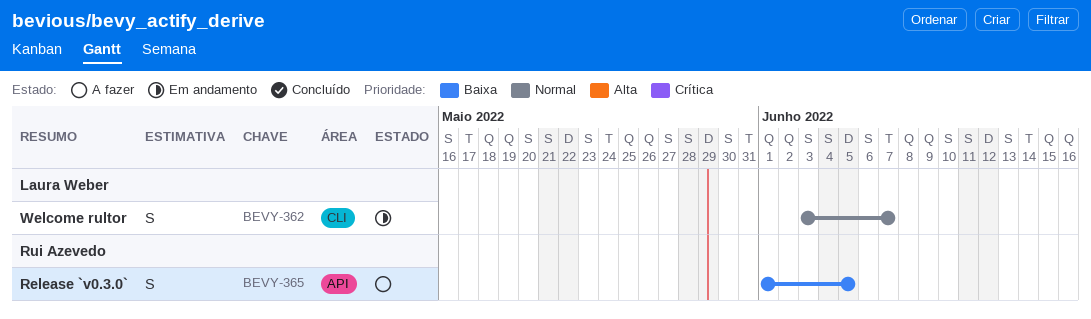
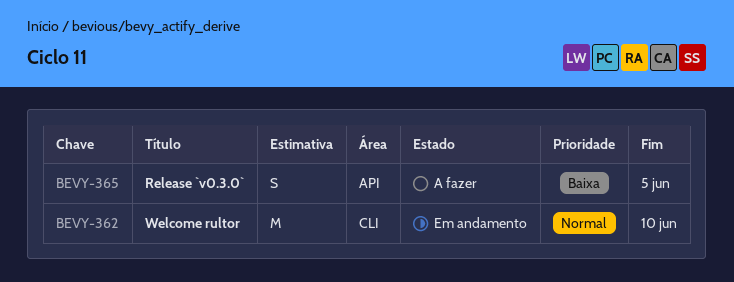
BEVY-362, estimate: S -> M
BEVY-362, due: Jun 7 -> Jun 10

